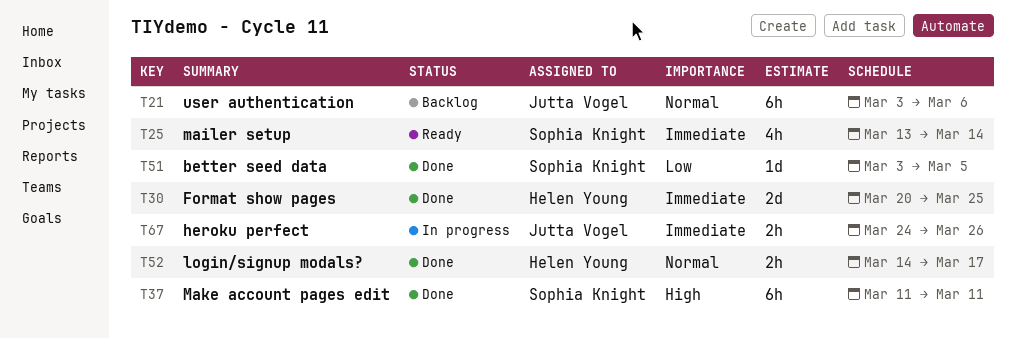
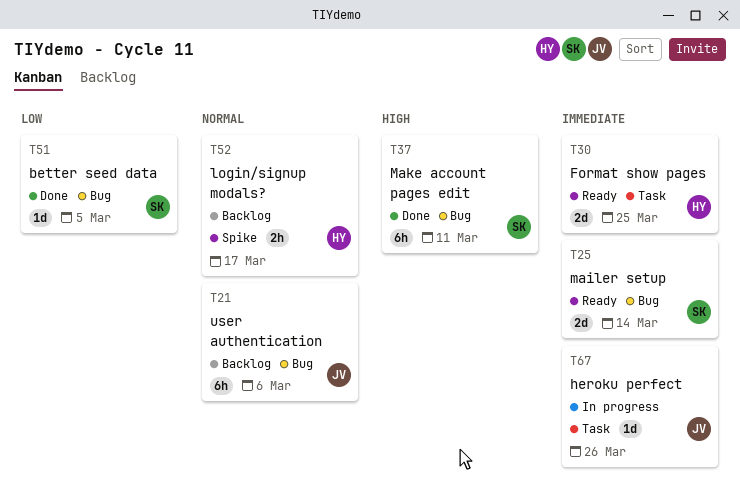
T25, estimate: 4h -> 2d
T30, status: Done -> Ready
T52, status: Done -> Backlog
T67, estimate: 2h -> 1d

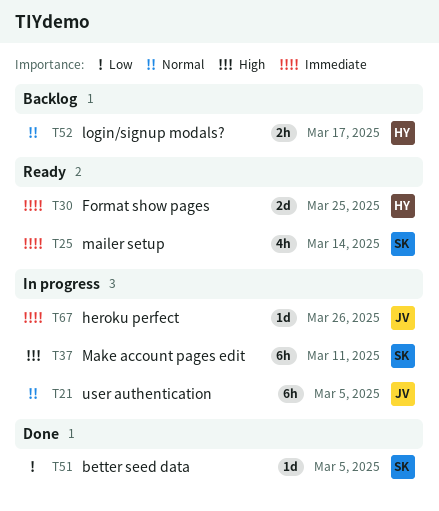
T21, status: Backlog -> In progress
T21, due: Mar 6 -> Mar 5
T25, estimate: 2d -> 4h
T37, status: Done -> In progress

